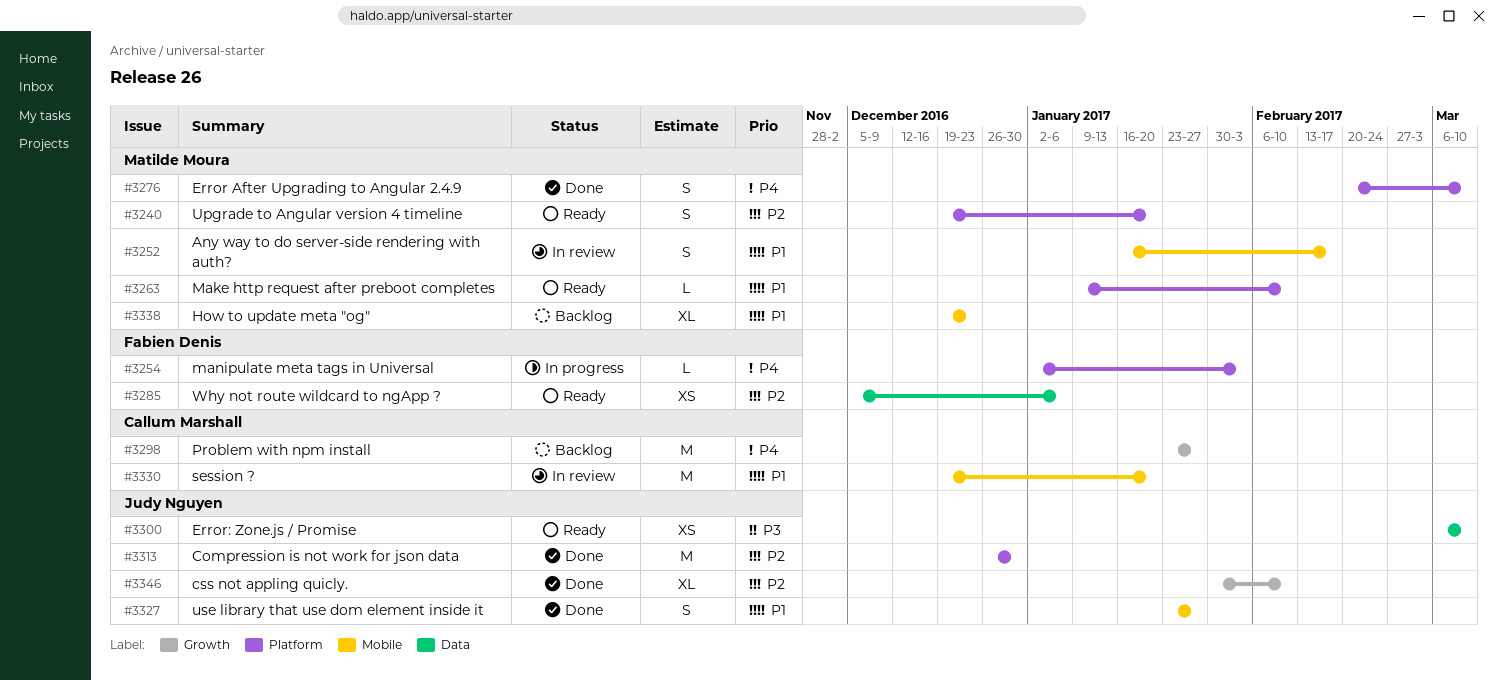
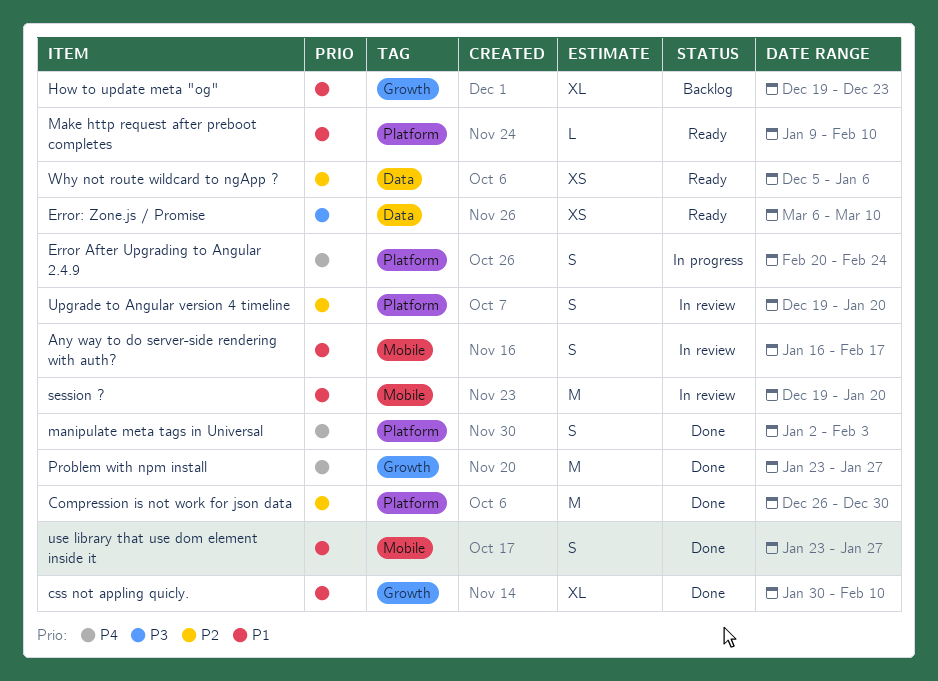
css not appling quicly., priority: P2 -> P1
Error After Upgrading to Angular 2.4.9, status: Done -> In progress
Error After Upgrading to Angular 2.4.9, due: Mar 10 -> Feb 24
How to update meta "og", label: Mobile -> Growth
manipulate meta tags in Universal, status: In progress -> Done
manipulate meta tags in Universal, estimate: L -> S
Problem with npm install, status: Backlog -> Done
Upgrade to Angular version 4 timeline, status: Ready -> In review

